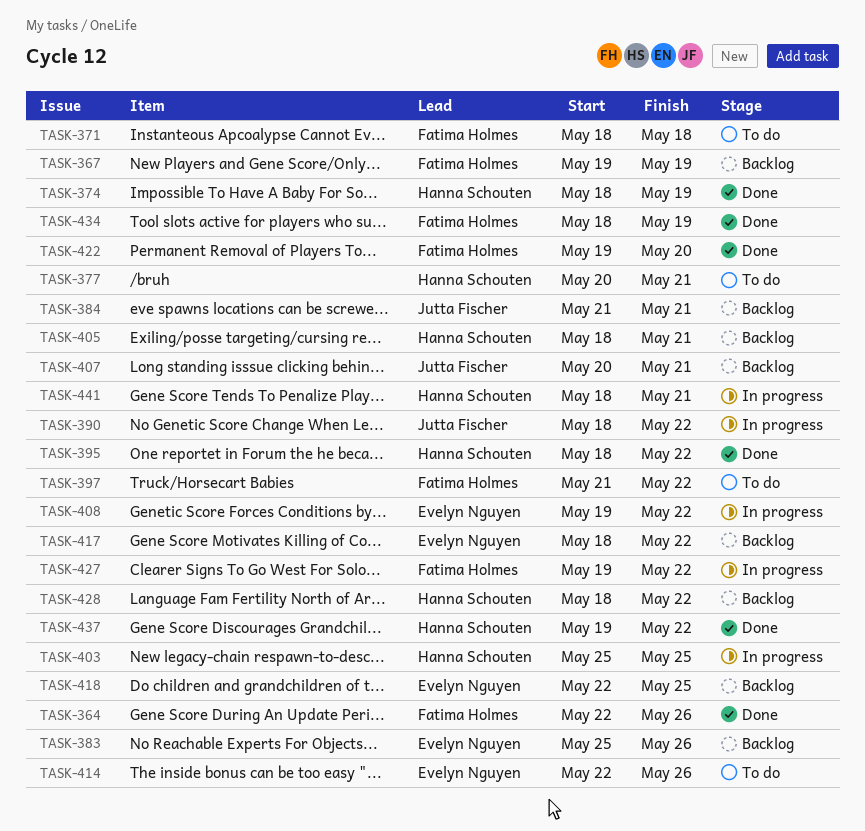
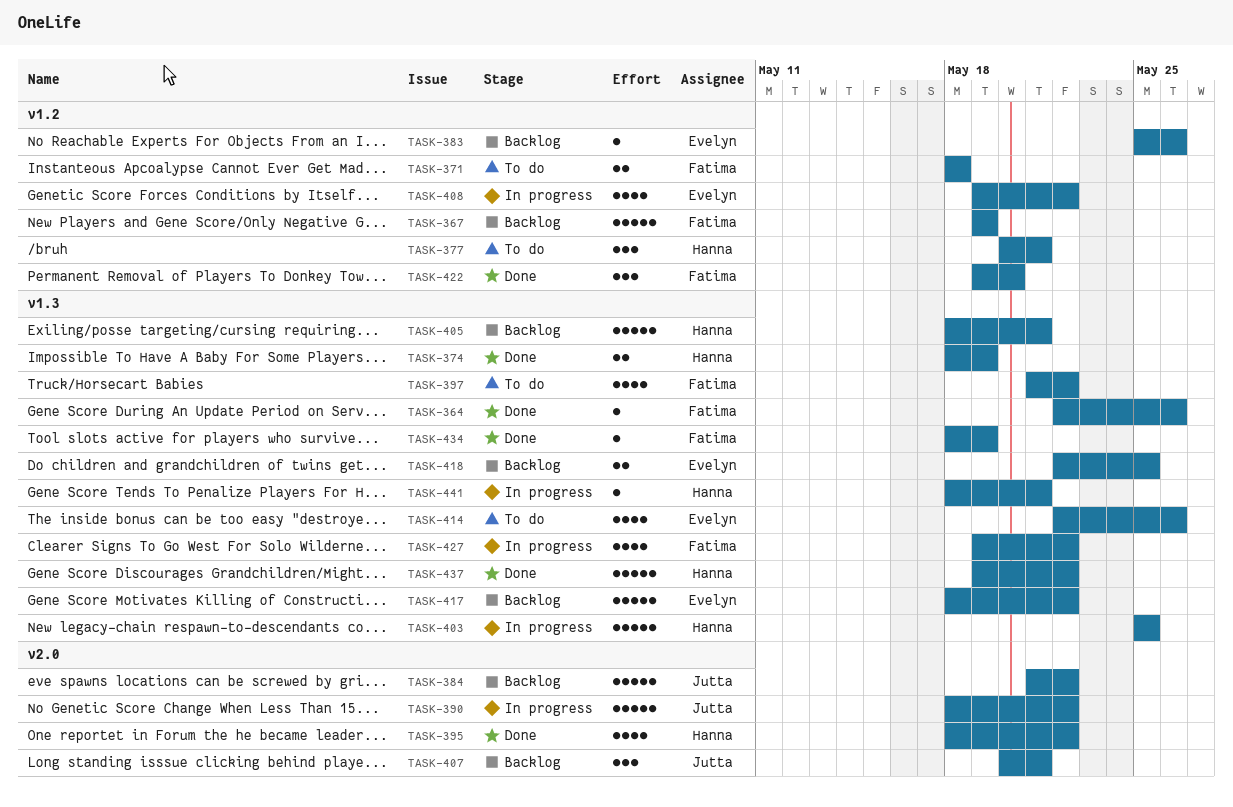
TASK-384, due: May 21 -> May 22
TASK-428: present -> none

